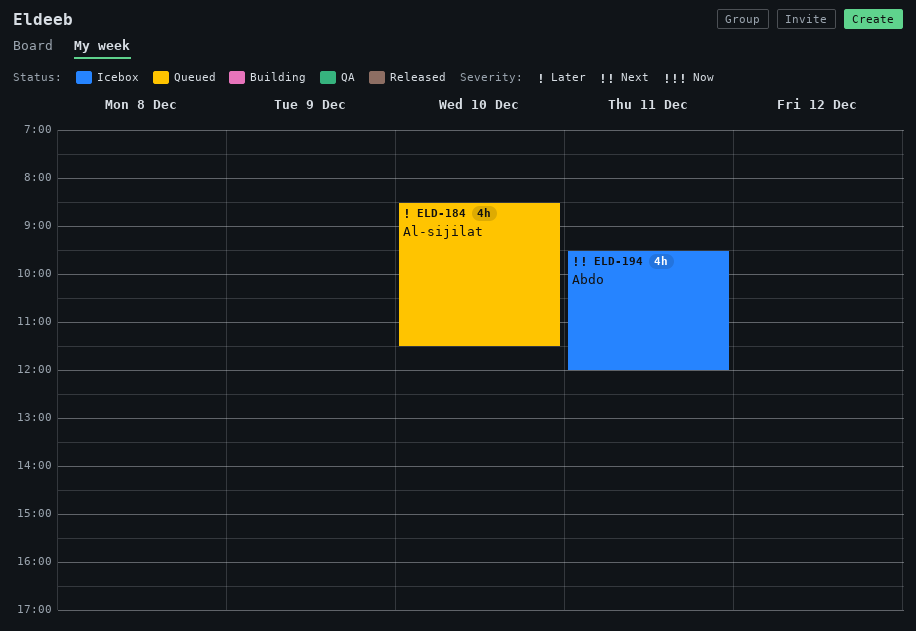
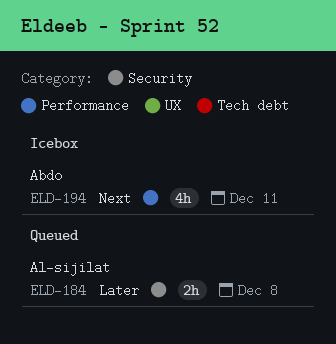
ELD-184, estimate: 4h -> 2h
ELD-184, day: Dec 10 -> Dec 8

